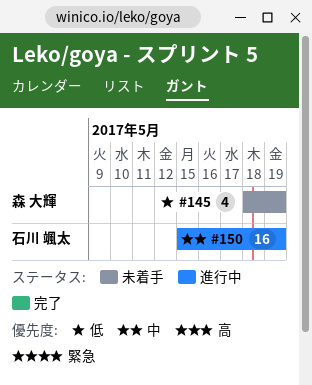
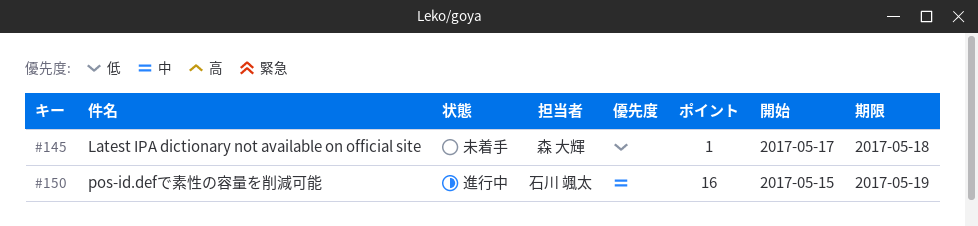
#145, estimate: 4 -> 1
#145, start: May 18 -> May 17
#145, due: May 19 -> May 18

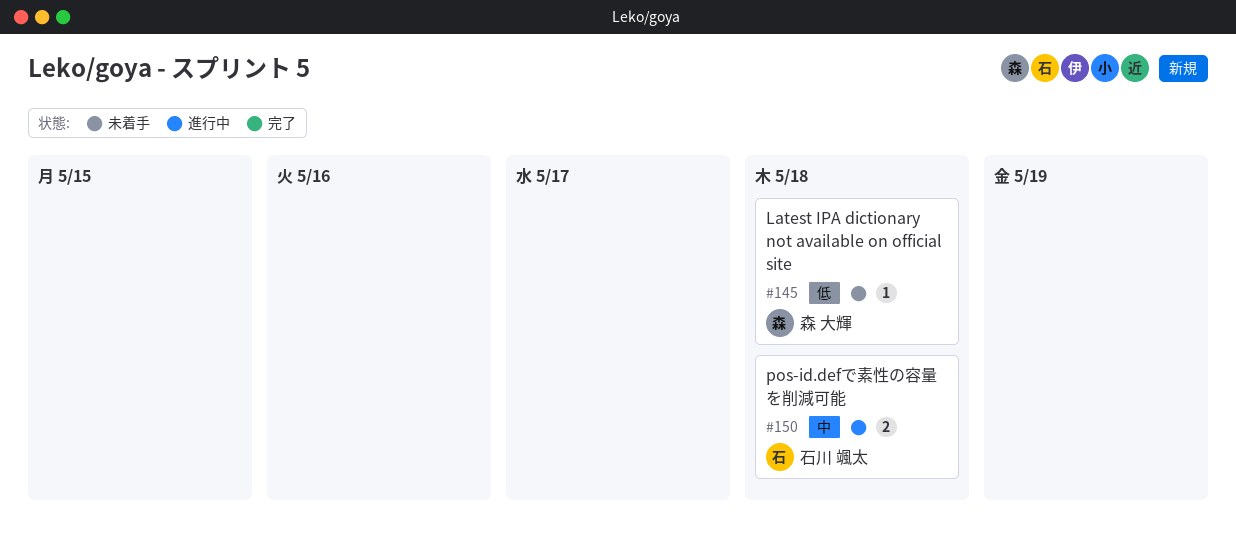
#150, estimate: 16 -> 2
#150, due: May 19 -> May 18

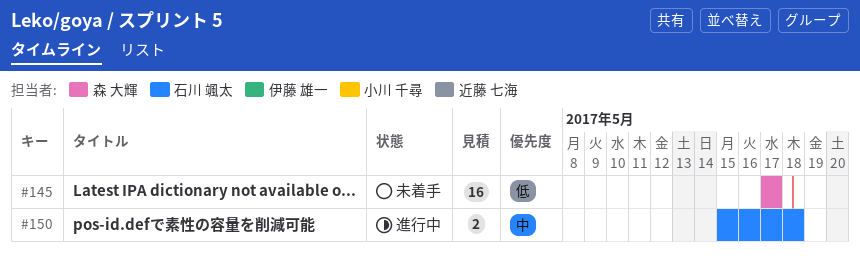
#145, estimate: 1 -> 16
#145, due: May 18 -> May 17

